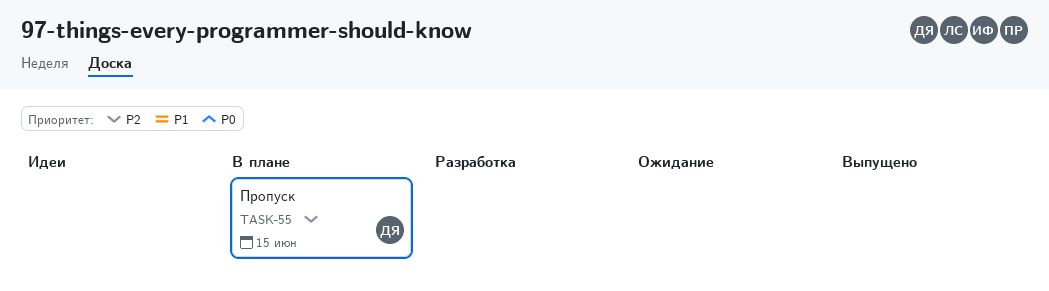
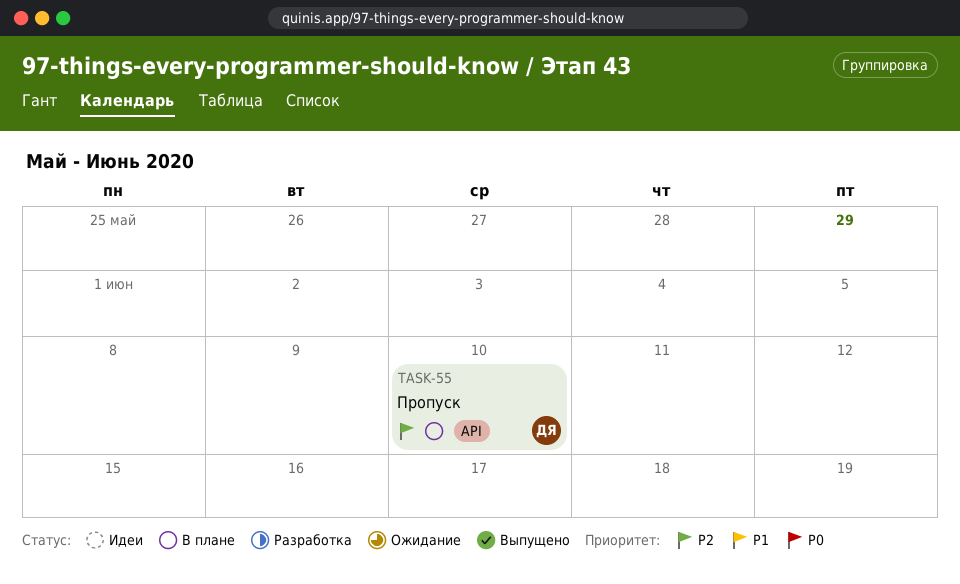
TASK-55, due: Jun 15 -> Jun 10

